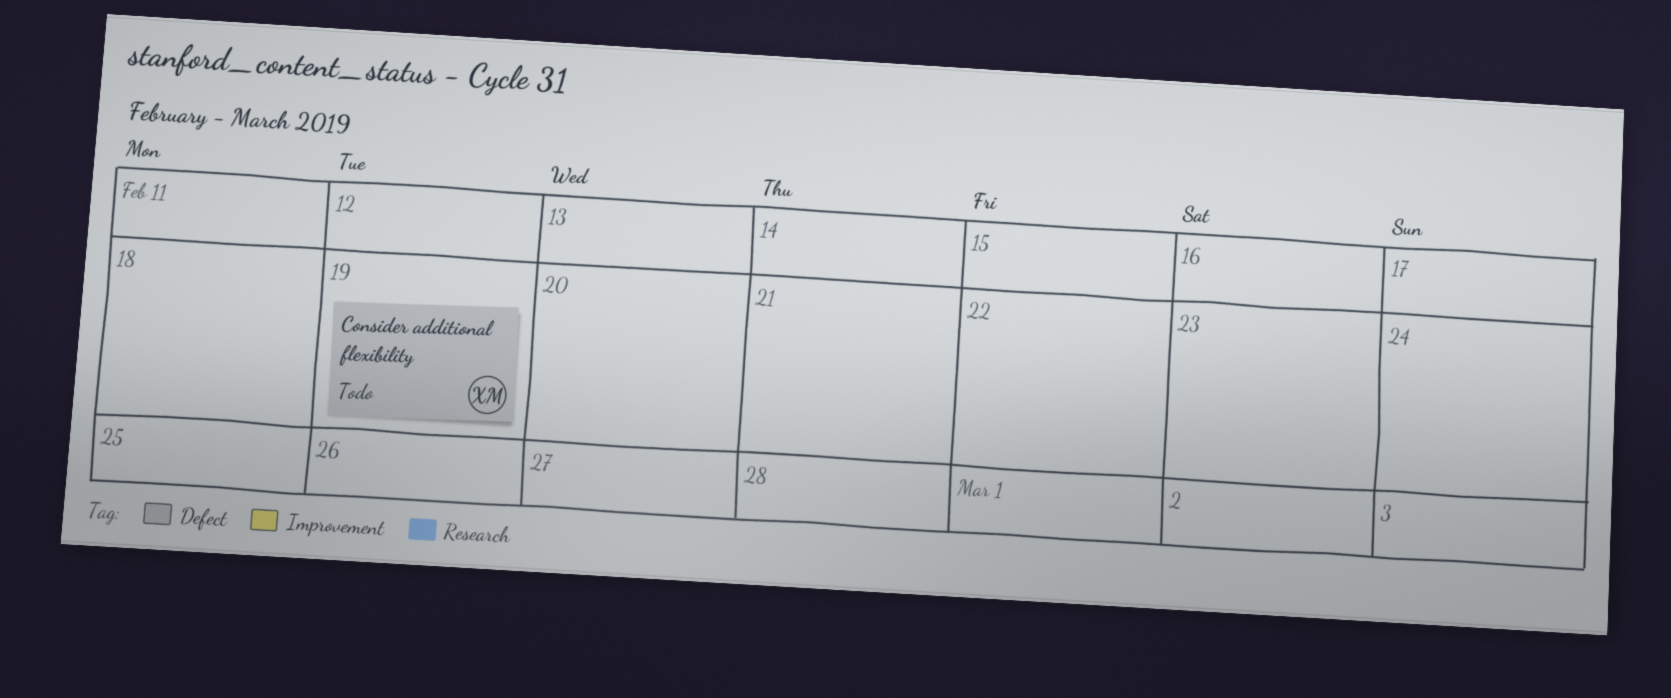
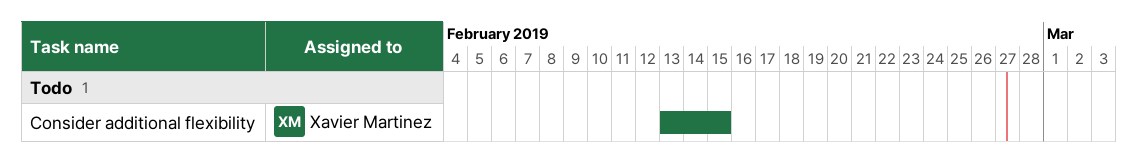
Consider additional flexibility, due: Feb 19 -> Feb 15

